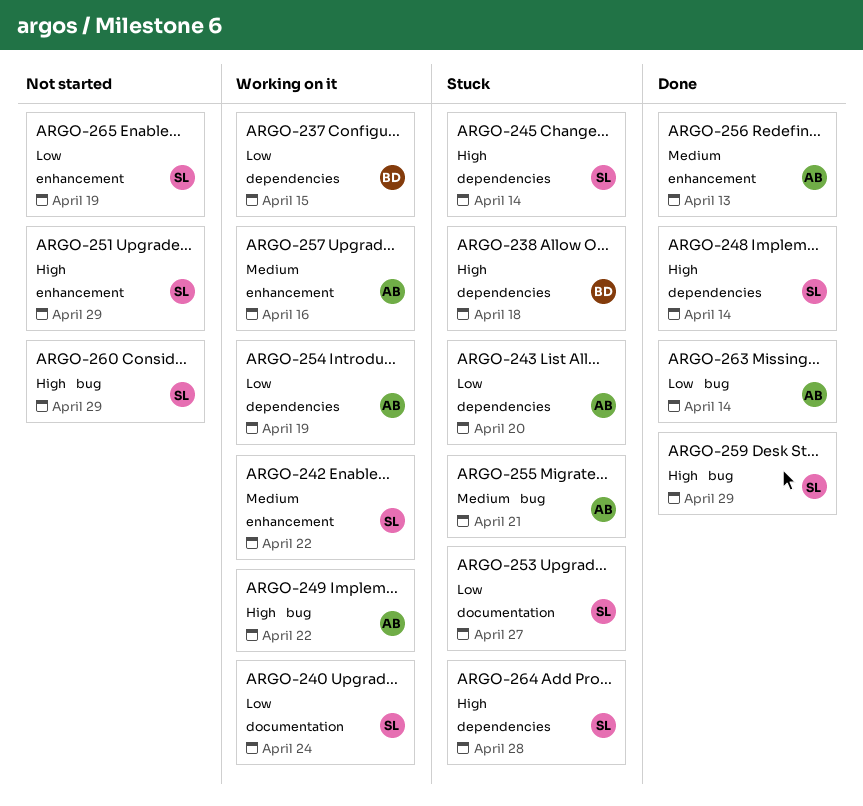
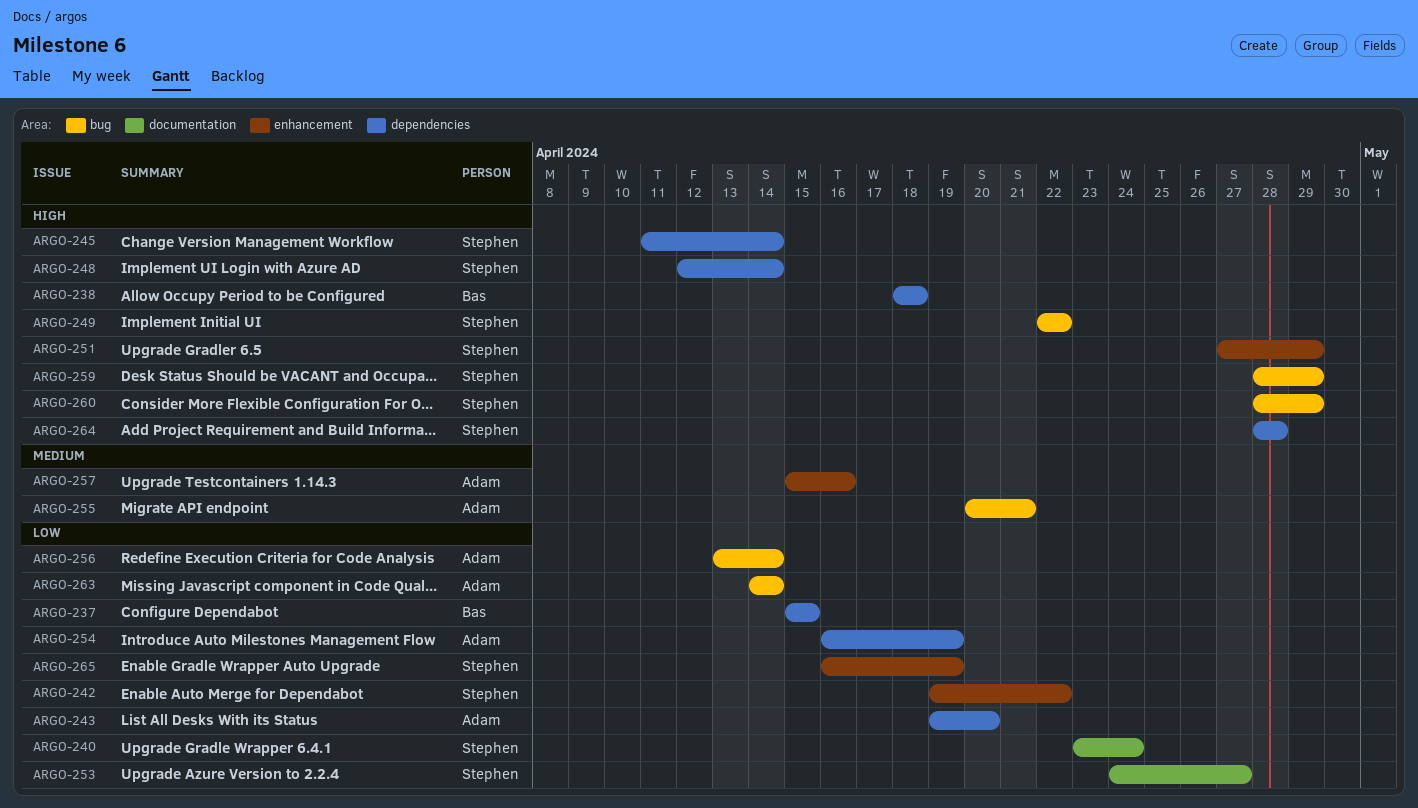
ARGO-242, priority: Medium -> Low
ARGO-249, owner: Adam -> Stephen
ARGO-256, priority: Medium -> Low
ARGO-256, label: enhancement -> bug
ARGO-256, due: Apr 13 -> Apr 14

